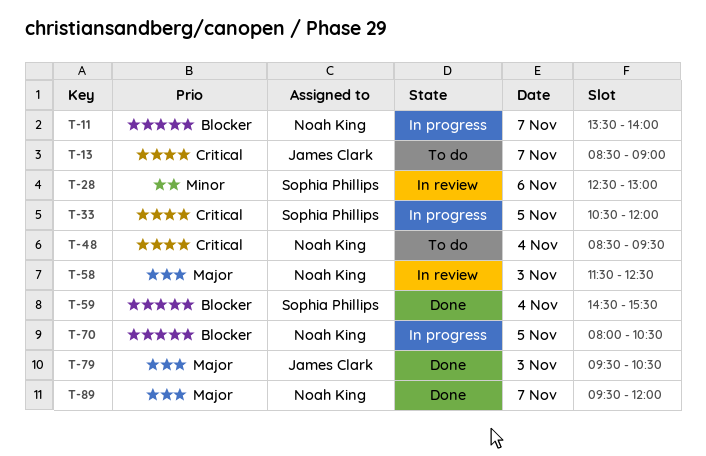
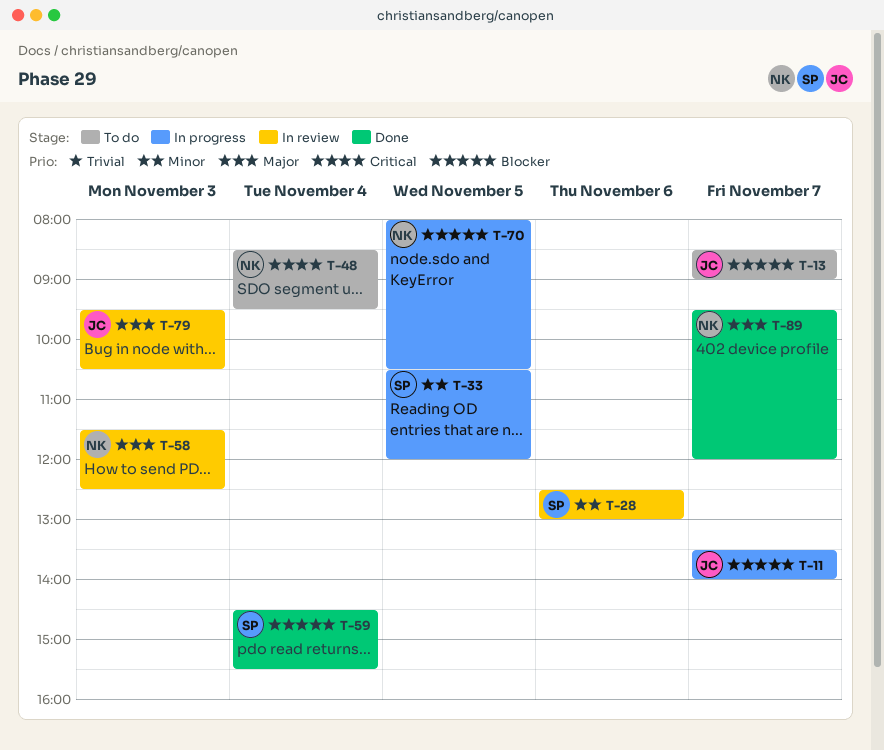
T-11, owner: Noah King -> James Clark
T-13, priority: Critical -> Blocker
T-33, priority: Critical -> Minor
T-79, status: Done -> In review

